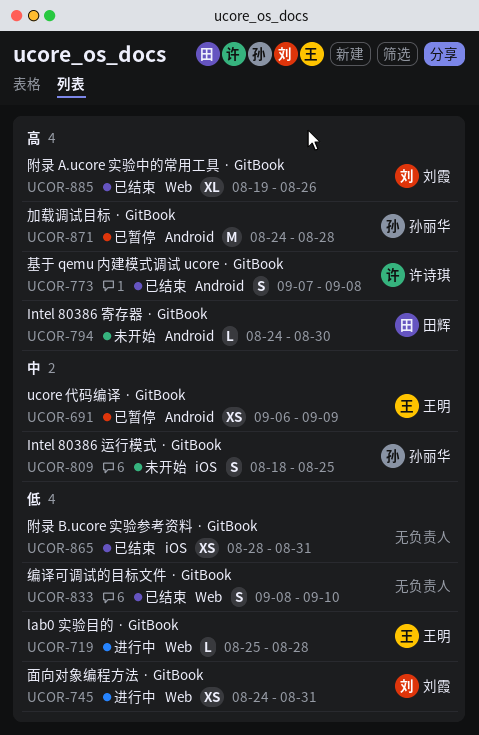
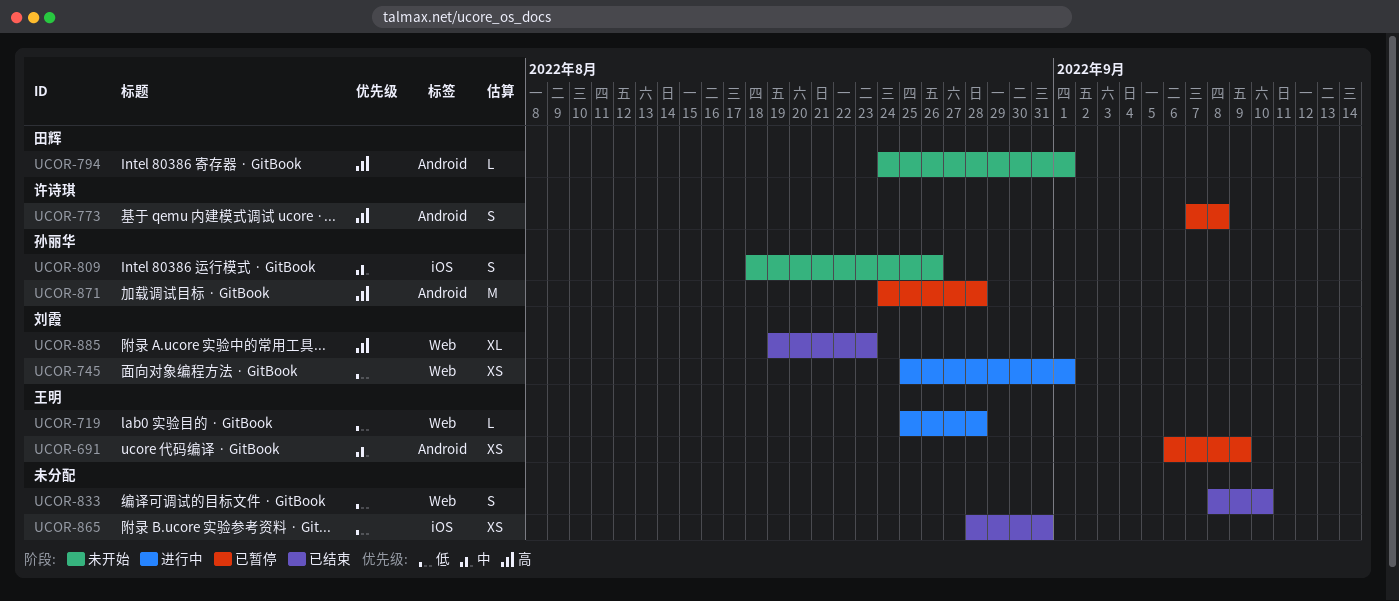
UCOR-745, start: Aug 24 -> Aug 25
UCOR-745, due: Aug 31 -> Sep 1
UCOR-773, status: 已结束 -> 已暂停
UCOR-794, due: Aug 30 -> Sep 1
UCOR-809, due: Aug 25 -> Aug 26
UCOR-885, due: Aug 26 -> Aug 23

